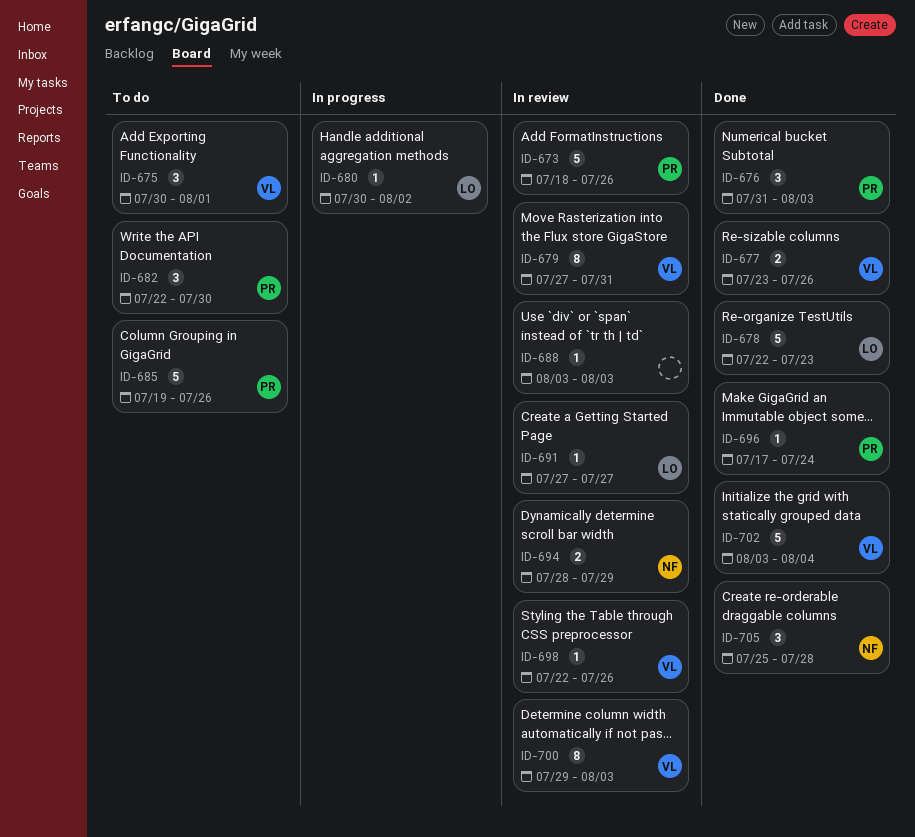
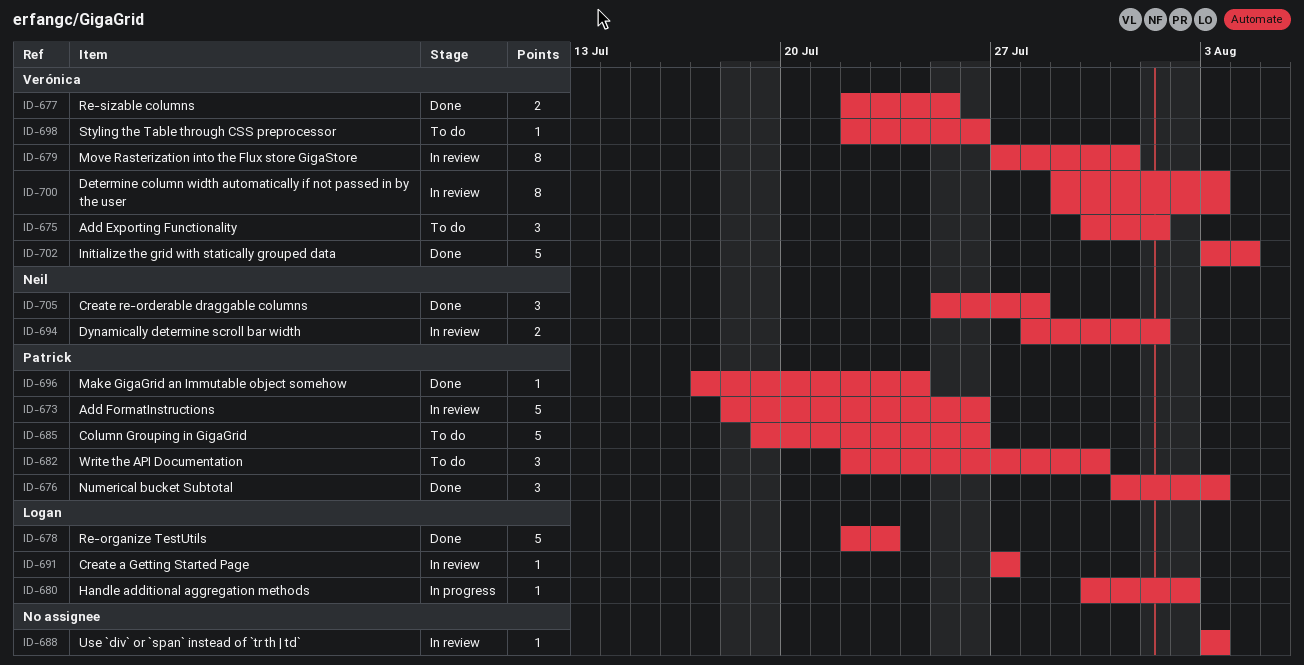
ID-677, start: Jul 23 -> Jul 22
ID-677, due: Jul 26 -> Jul 25
ID-694, due: Jul 29 -> Aug 1
ID-698, status: In review -> To do

